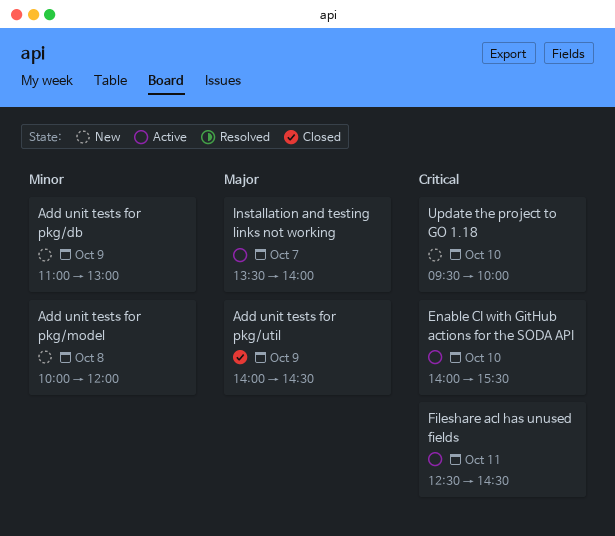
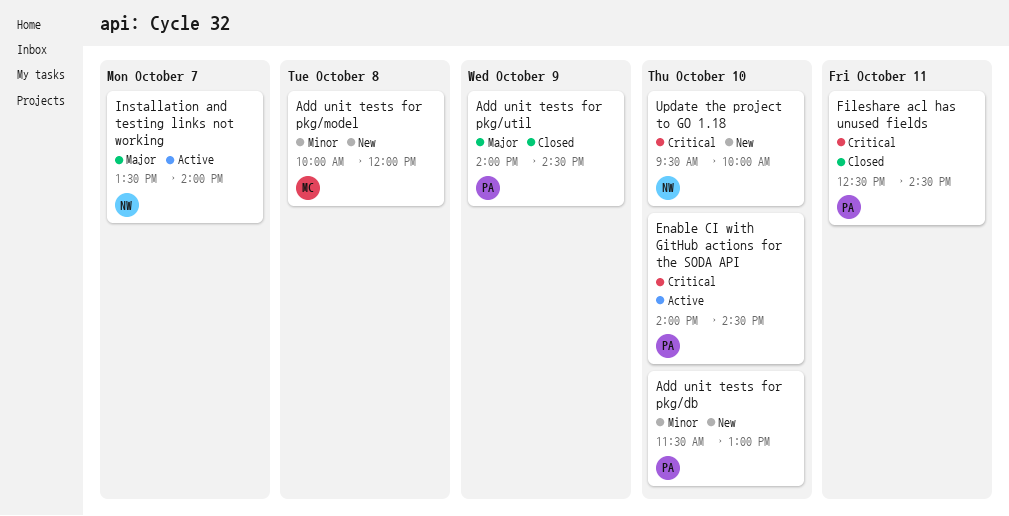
Add unit tests for pkg/db, day: Oct 9 -> Oct 10
Add unit tests for pkg/db, begins: 11:00 -> 11:30
Enable CI with GitHub actions for the SODA API, ends: 15:30 -> 14:30
Fileshare acl has unused fields, status: Active -> Closed

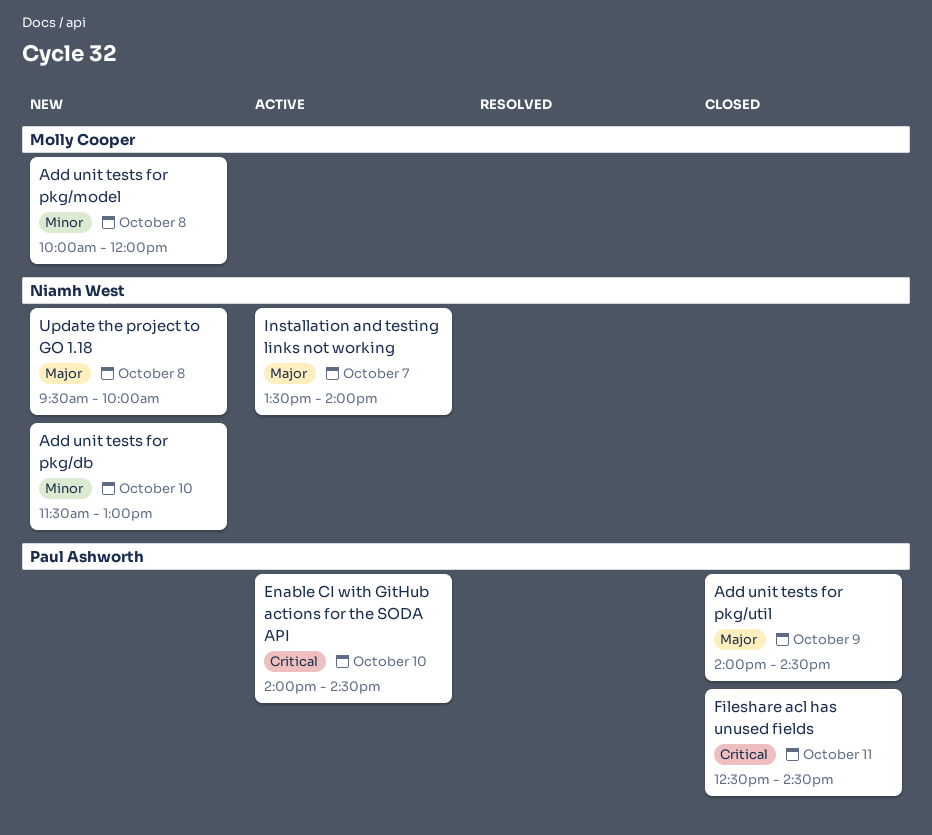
Add unit tests for pkg/db, owner: Paul Ashworth -> Niamh West
Update the project to GO 1.18, priority: Critical -> Major
Update the project to GO 1.18, day: Oct 10 -> Oct 8

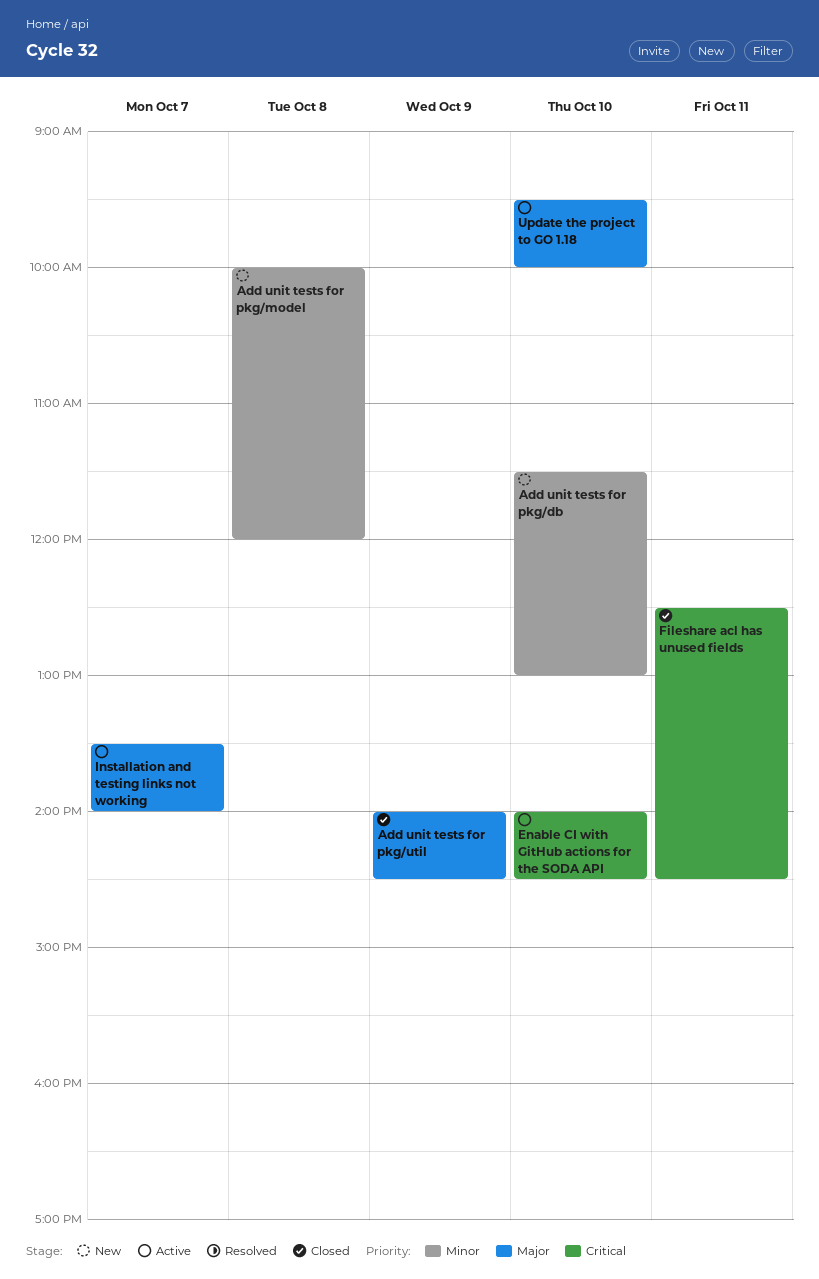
Update the project to GO 1.18, status: New -> Active
Update the project to GO 1.18, day: Oct 8 -> Oct 10

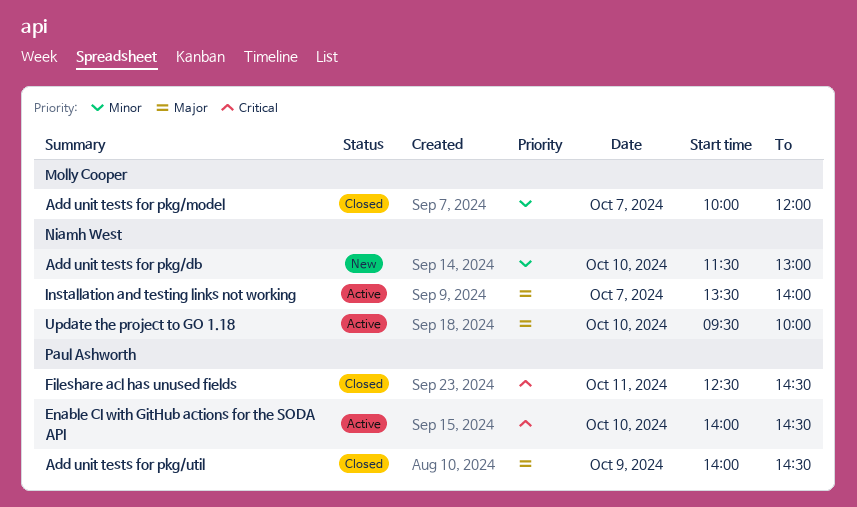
Add unit tests for pkg/model, status: New -> Closed
Add unit tests for pkg/model, day: Oct 8 -> Oct 7

